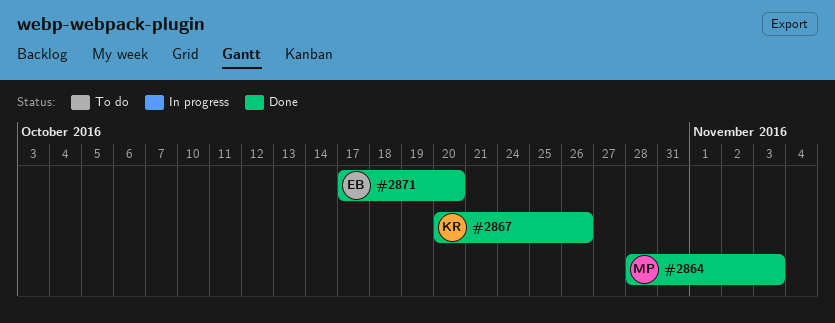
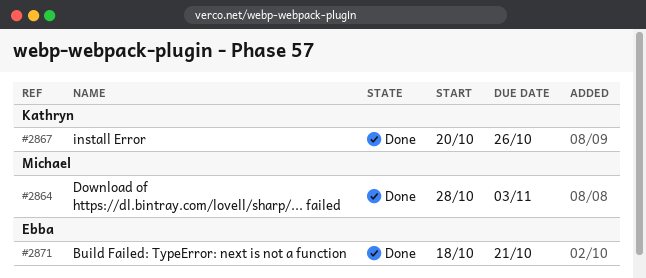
#2871, start: Oct 17 -> Oct 18
#2871, due: Oct 20 -> Oct 21

